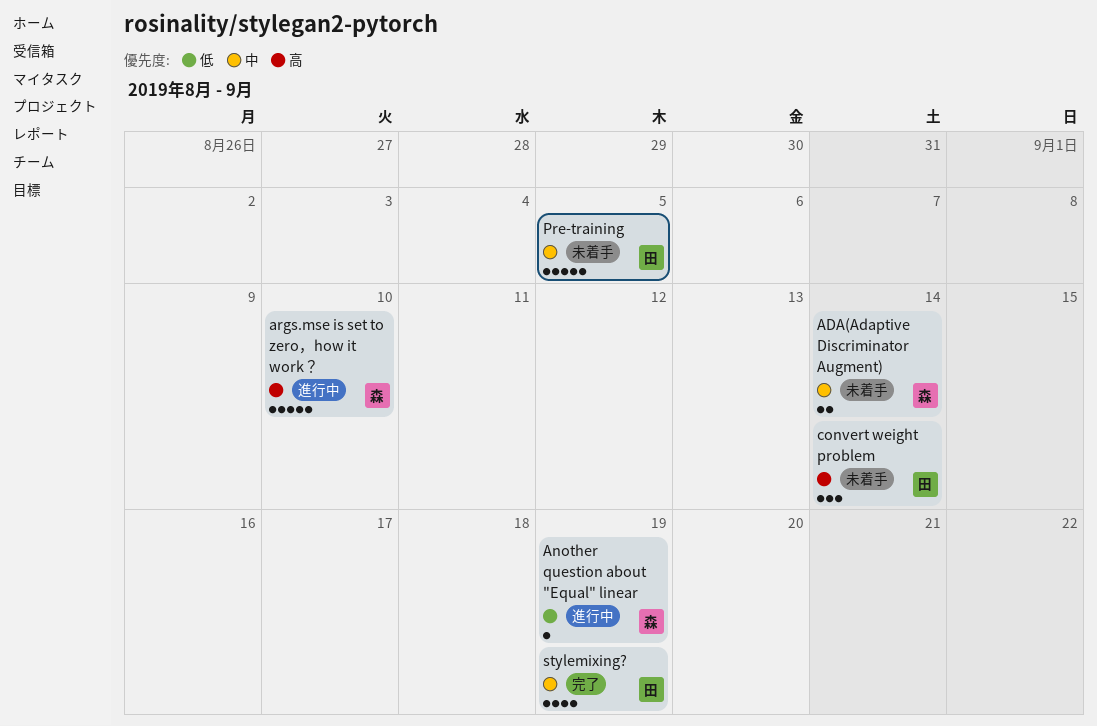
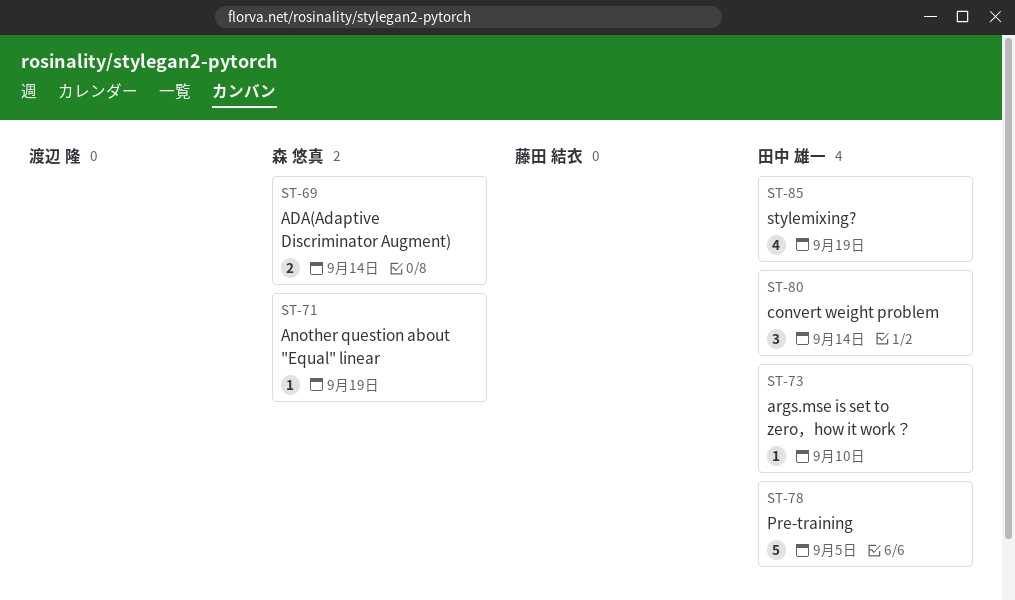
args.mse is set to zero，how it work？, owner: 森 悠真 -> 田中 雄一
args.mse is set to zero，how it work？, estimate: 5 -> 1

